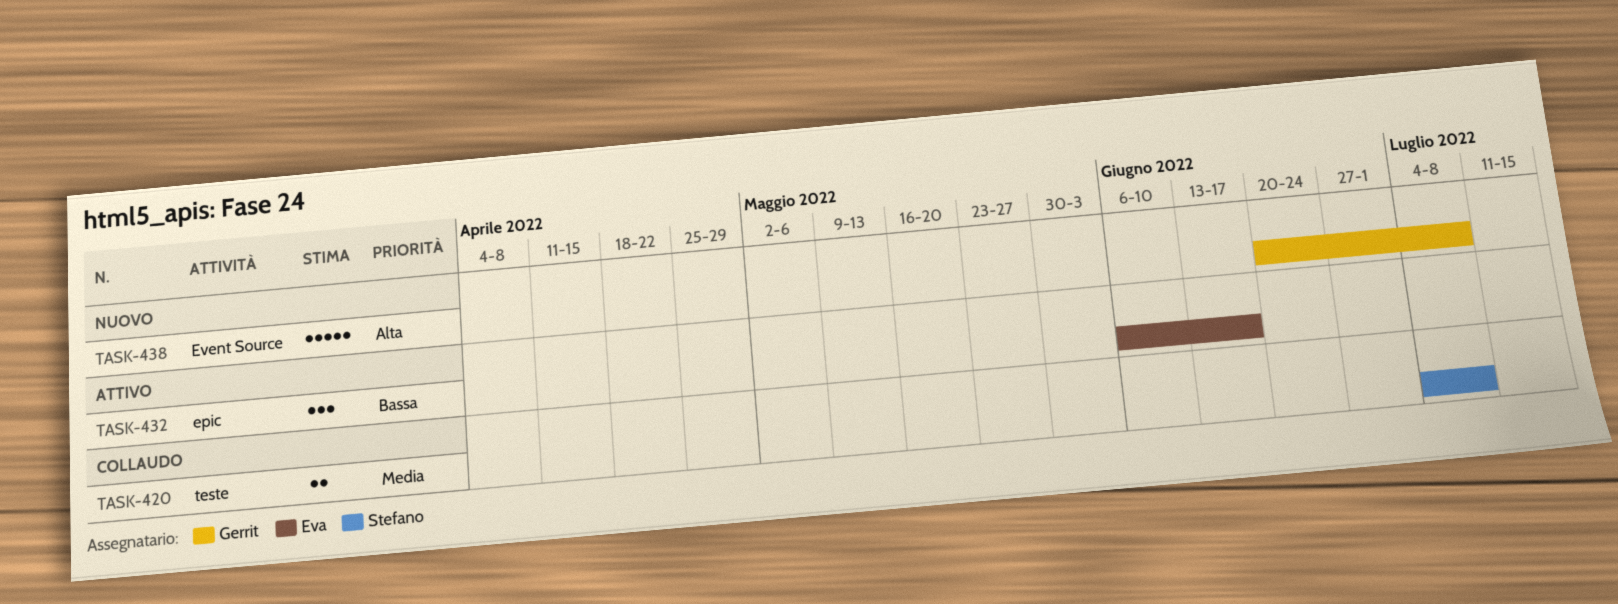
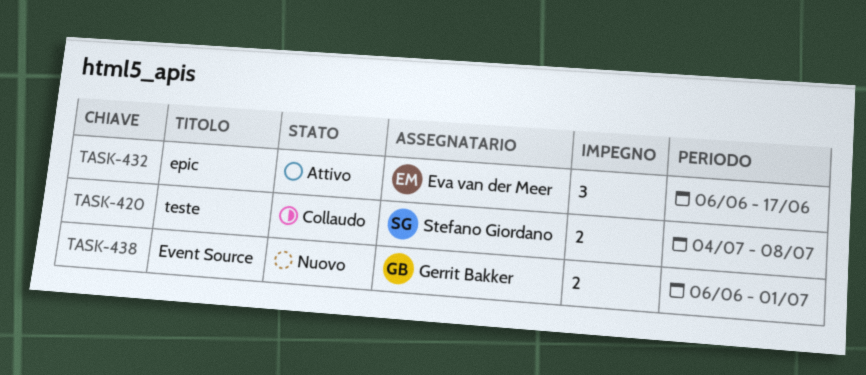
TASK-438, estimate: 5 -> 2
TASK-438, start: Jun 20 -> Jun 6
TASK-438, due: Jul 8 -> Jul 1

